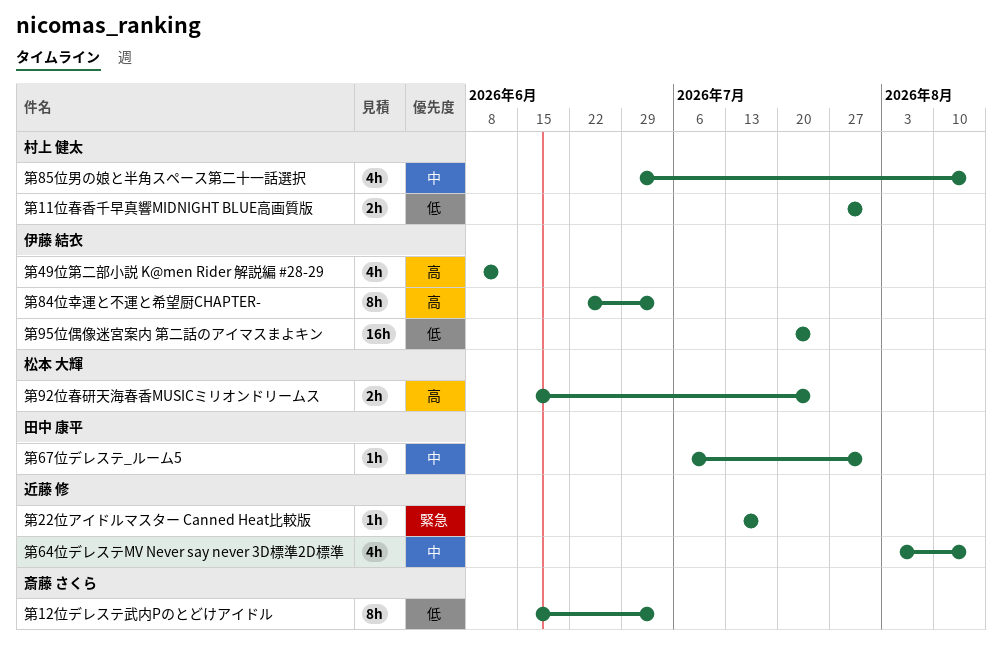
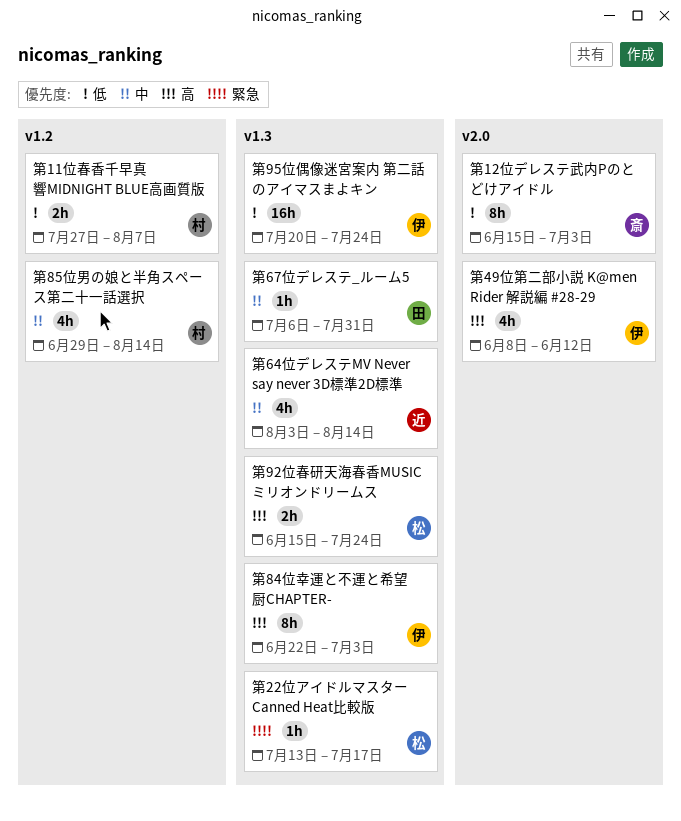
第11位春香千早真響MIDNIGHT BLUE高画質版, due: Jul 31 -> Aug 7
第22位アイドルマスター Canned Heat比較版, owner: 近藤 修 -> 松本 大輝

